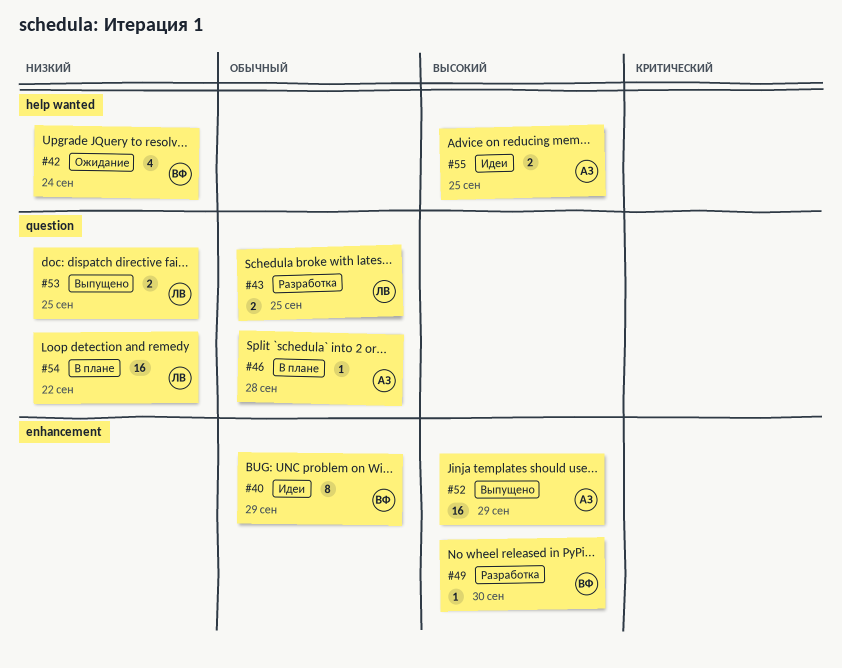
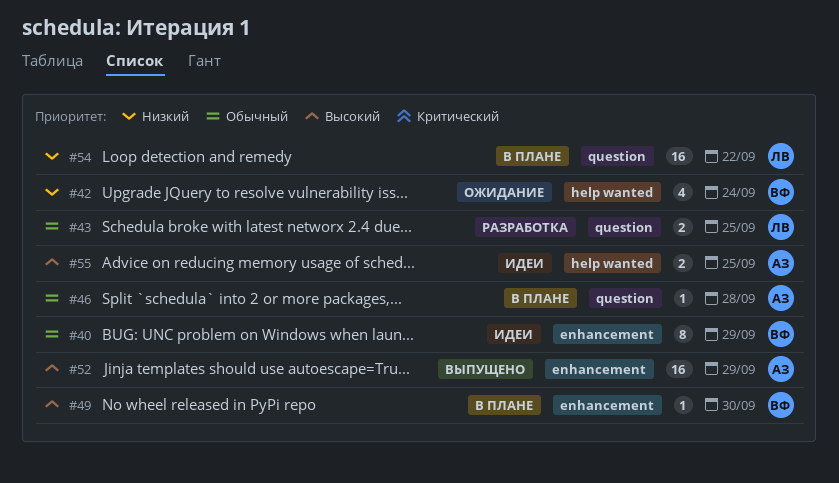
#49, status: Разработка -> В плане
#53: present -> none

